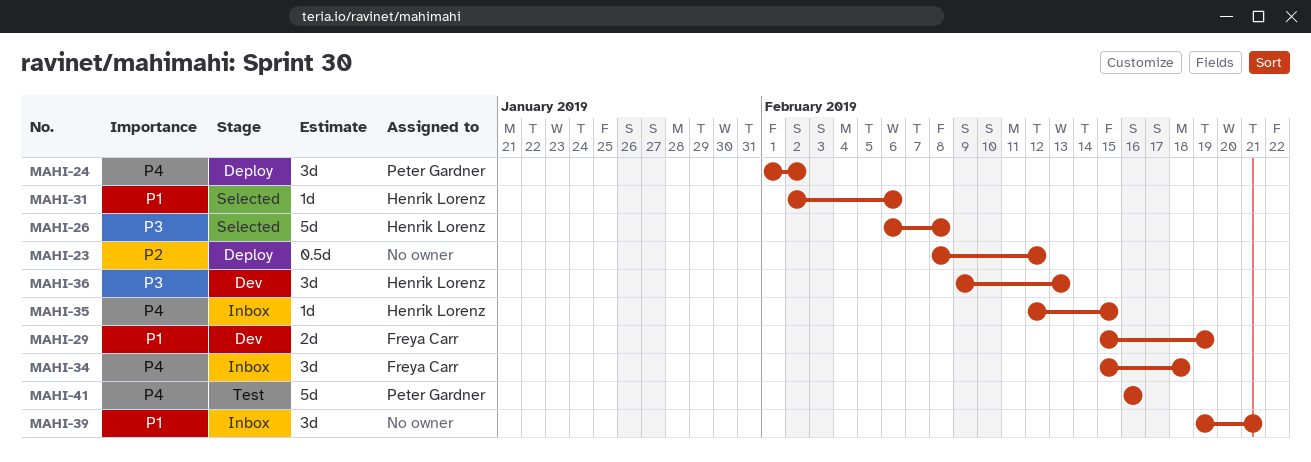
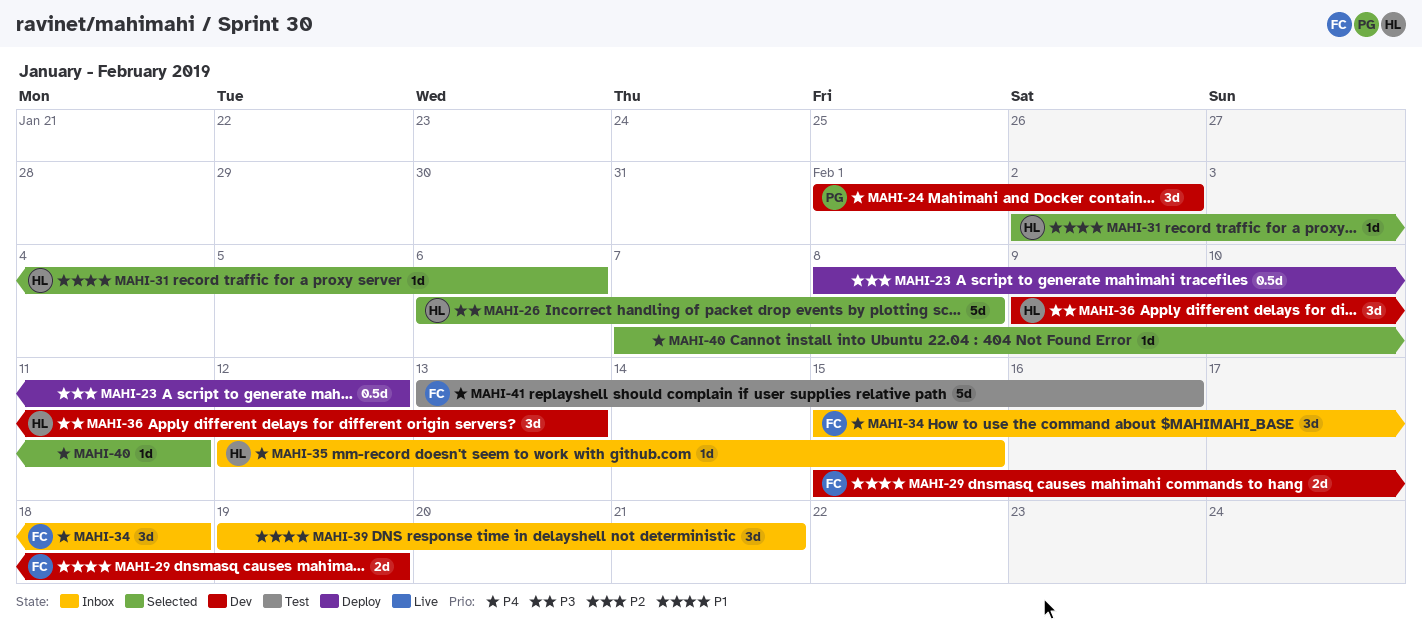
MAHI-24, status: Deploy -> Dev
MAHI-40: none -> present
MAHI-41, owner: Peter Gardner -> Freya Carr
MAHI-41, start: Feb 16 -> Feb 13

